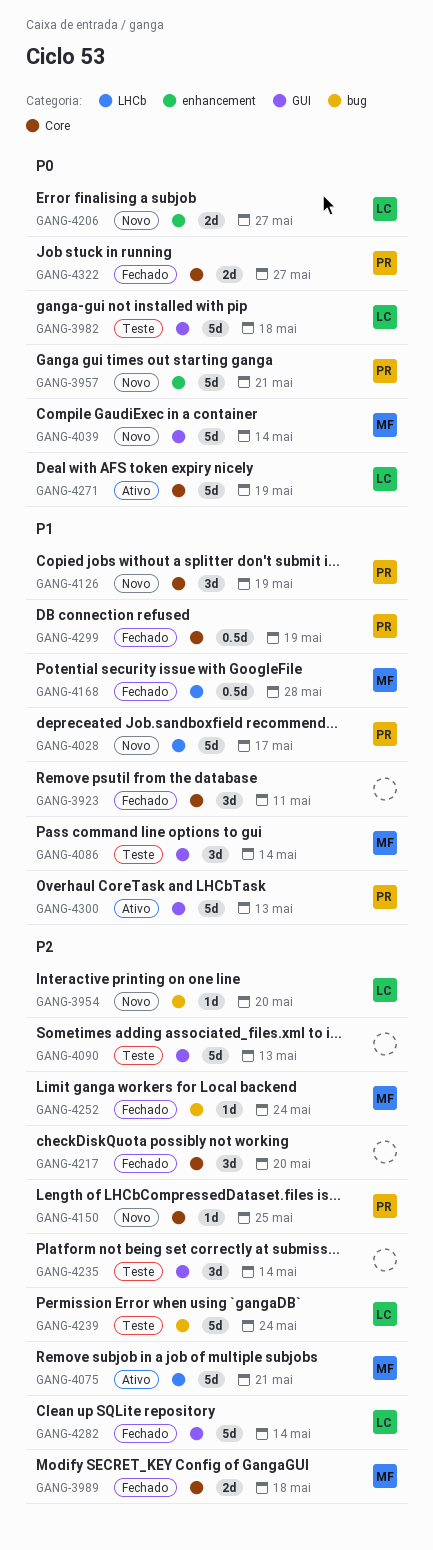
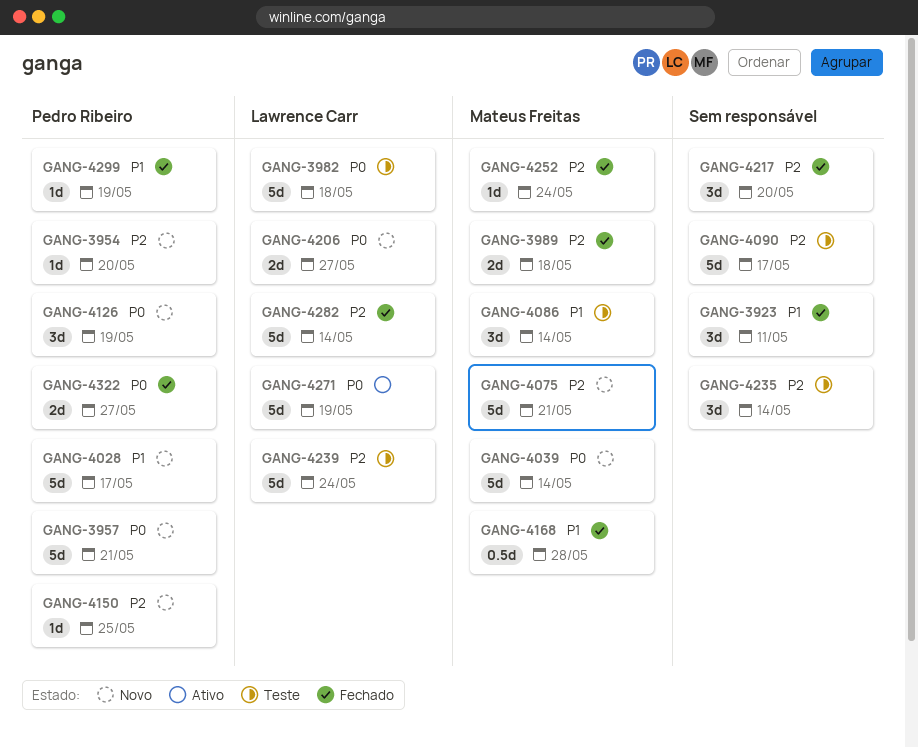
GANG-3954, owner: Lawrence Carr -> Pedro Ribeiro
GANG-4075, status: Ativo -> Novo
GANG-4090, due: May 13 -> May 17
GANG-4126, priority: P1 -> P0
GANG-4299, estimate: 0.5d -> 1d
GANG-4300: present -> none

